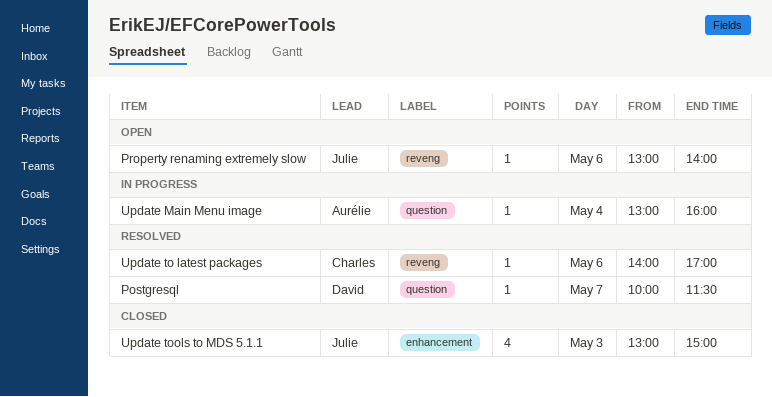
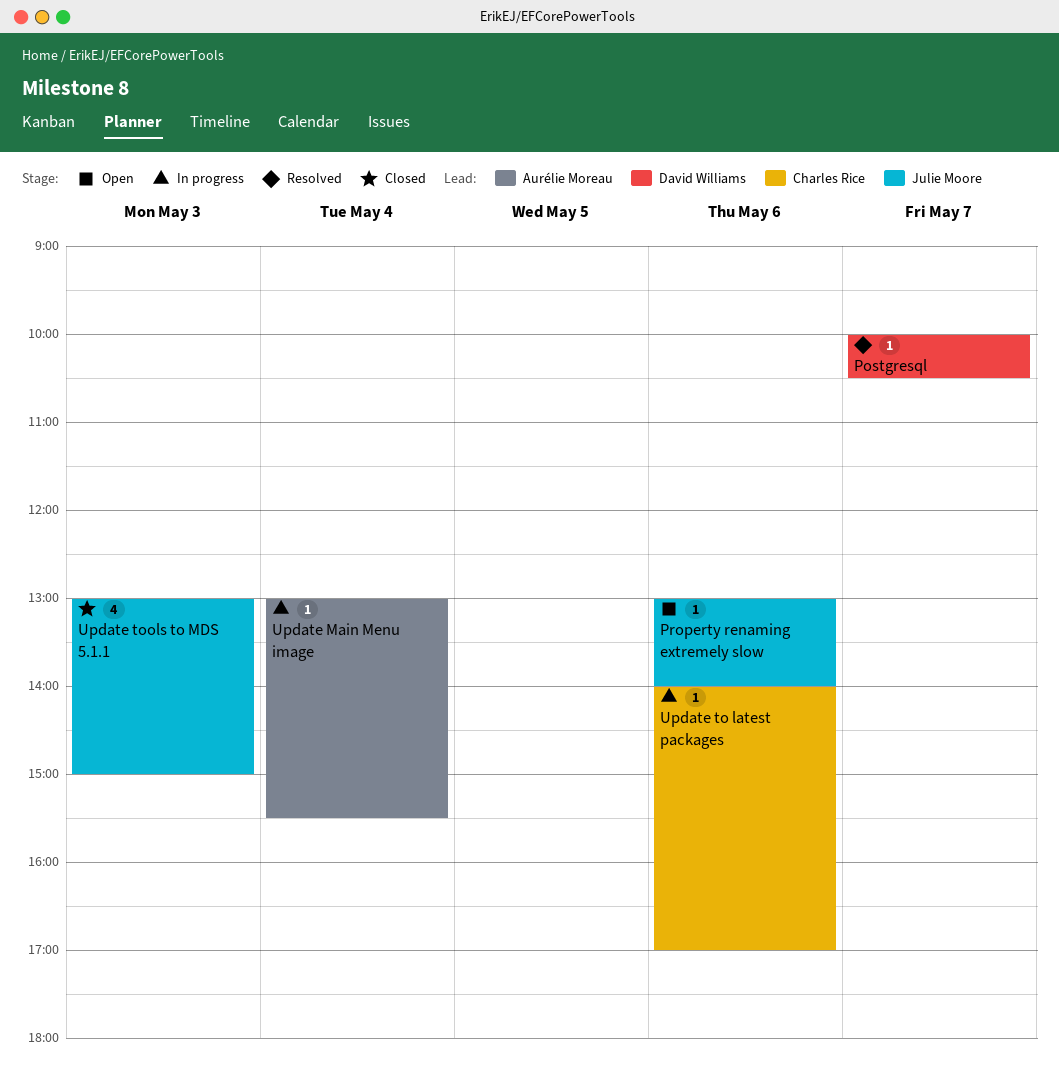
Postgresql, ends: 11:30 -> 10:30
Update Main Menu image, ends: 16:00 -> 15:30
Update to latest packages, status: Resolved -> In progress

